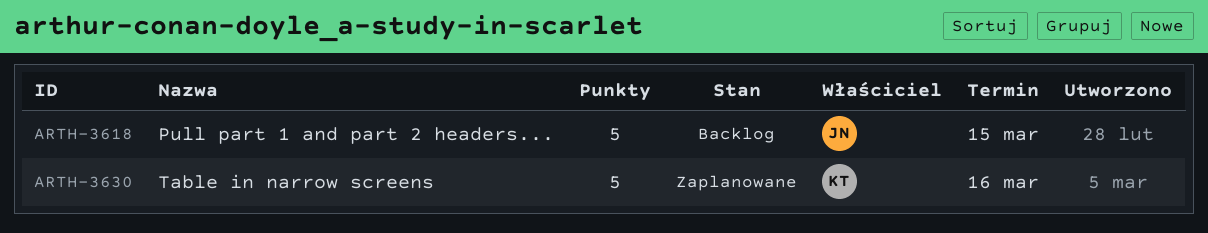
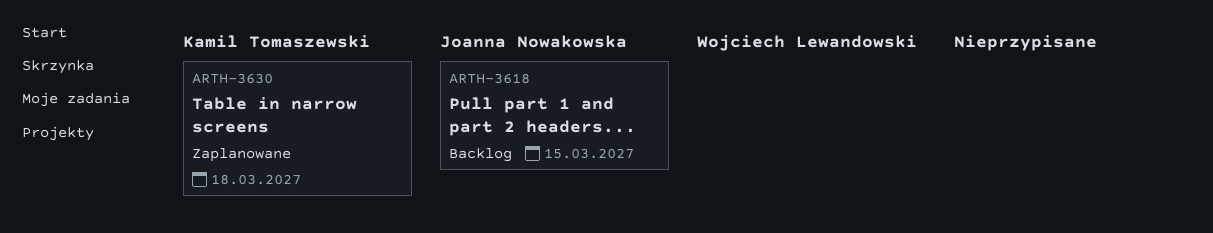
ARTH-3630, due: Mar 16 -> Mar 18

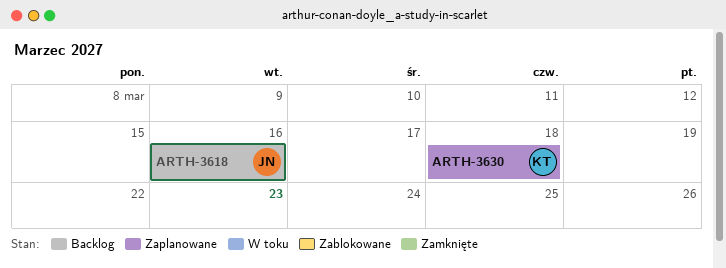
ARTH-3618, due: Mar 15 -> Mar 16

